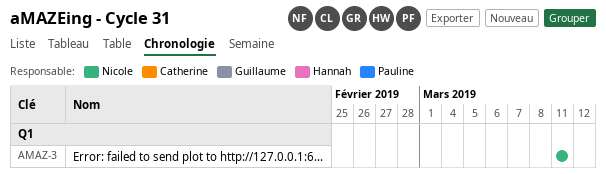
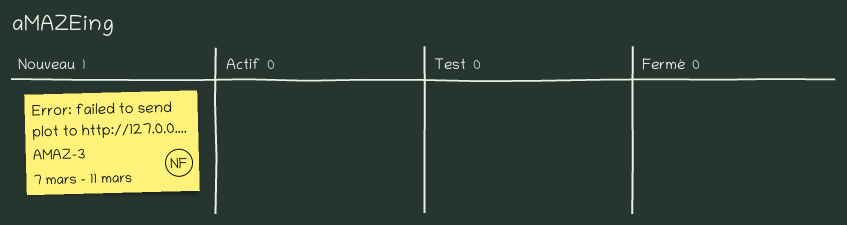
AMAZ-3, start: Mar 11 -> Mar 7

